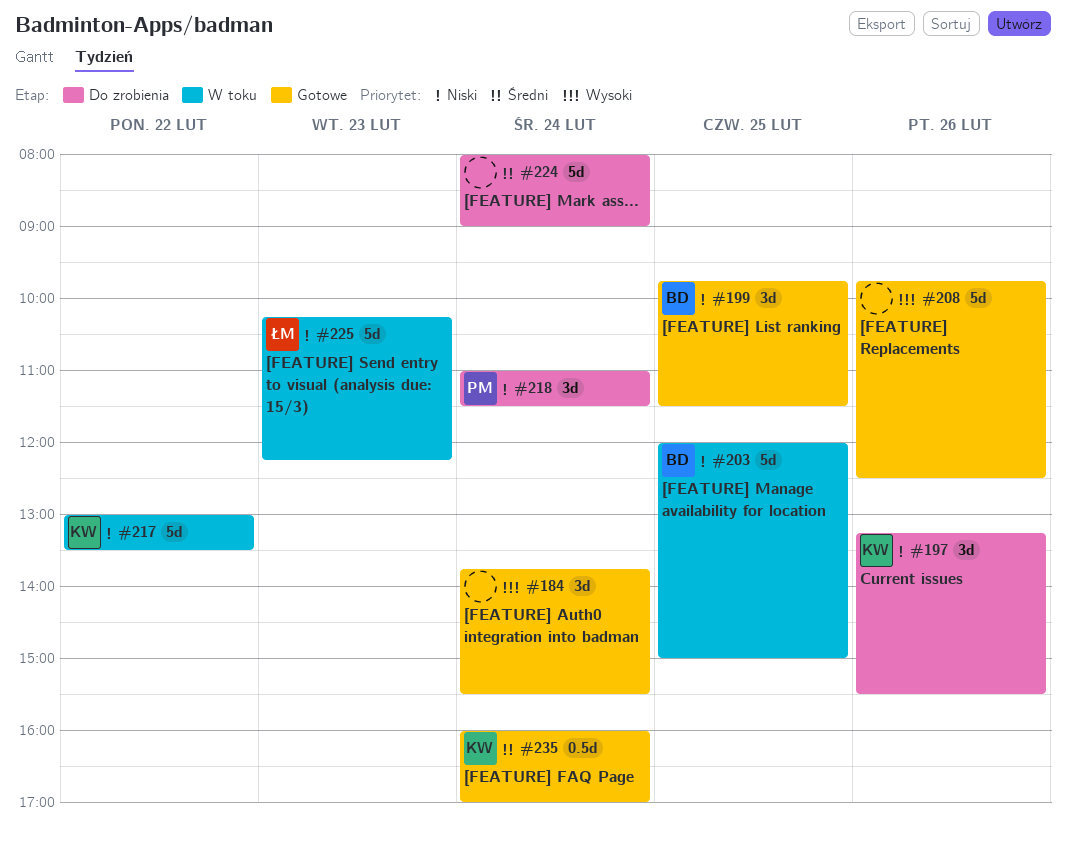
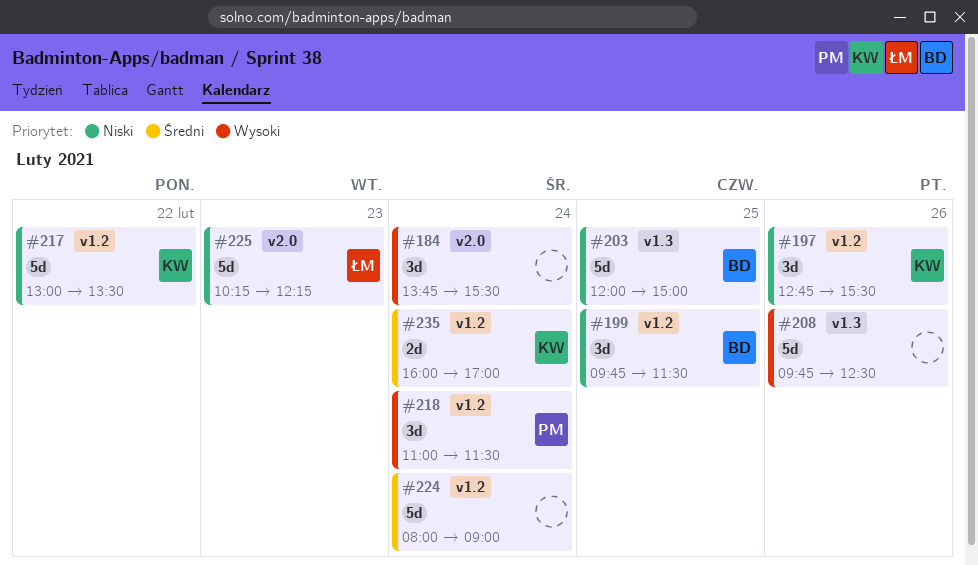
#197, begins: 13:15 -> 12:45
#218, priority: Niski -> Wysoki
#235, estimate: 0.5d -> 2d

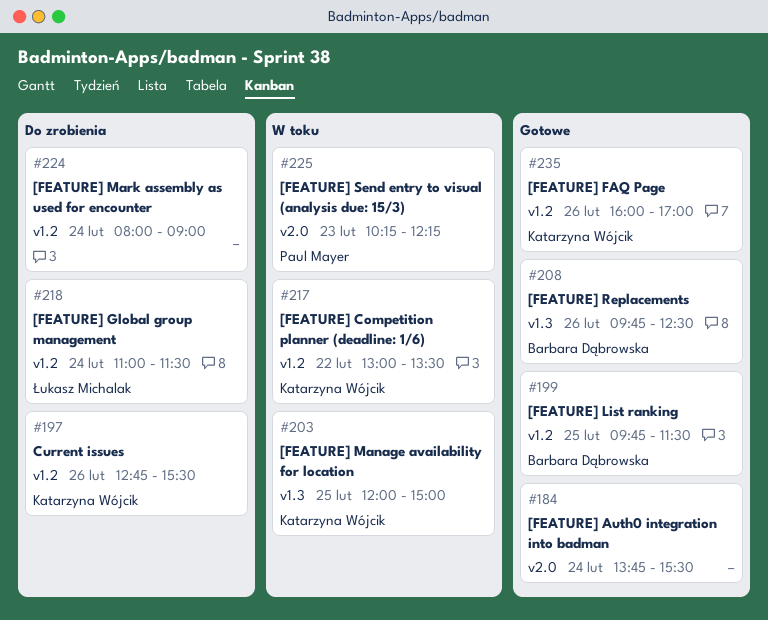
#203, owner: Barbara Dąbrowska -> Katarzyna Wójcik
#208, owner: none -> Barbara Dąbrowska
#218, owner: Paul Mayer -> Łukasz Michalak
#225, owner: Łukasz Michalak -> Paul Mayer
#235, day: Feb 24 -> Feb 26

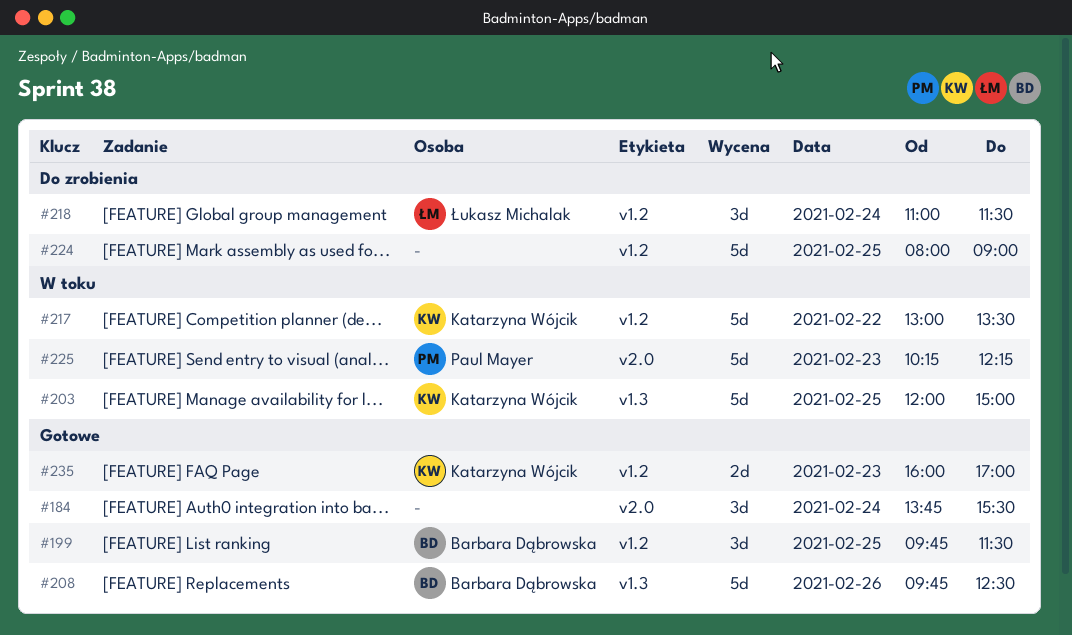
#197: present -> none
#224, day: Feb 24 -> Feb 25
#235, day: Feb 26 -> Feb 23

